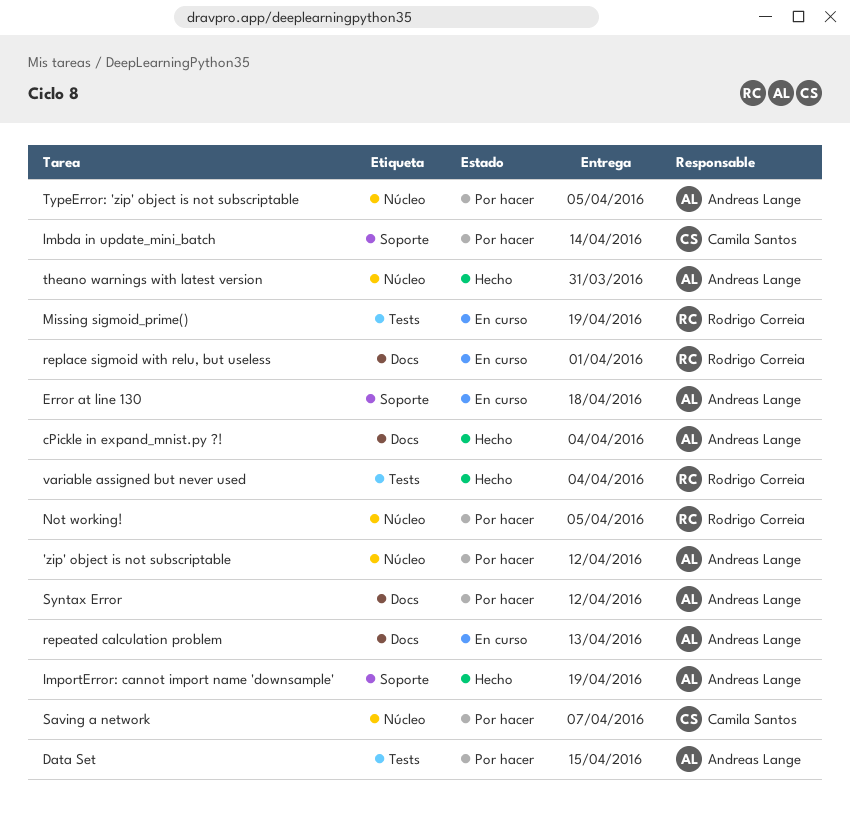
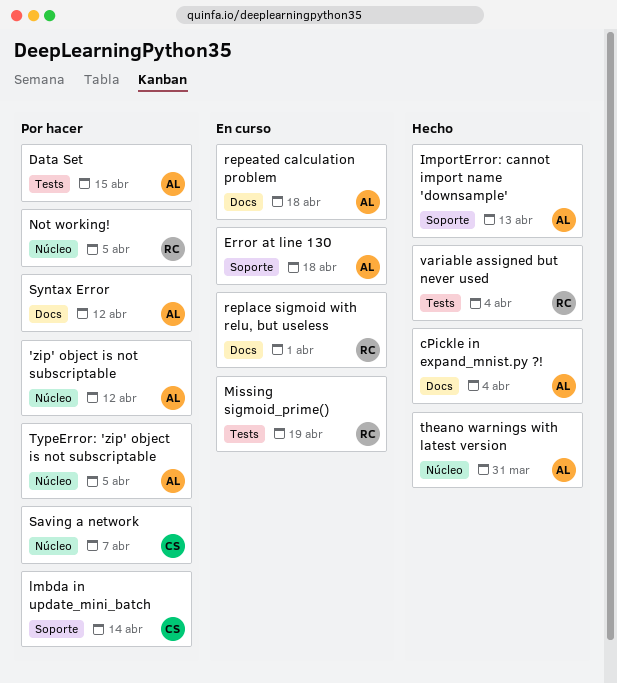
ImportError: cannot import name 'downsample', due: Apr 19 -> Apr 13
repeated calculation problem, due: Apr 13 -> Apr 18

